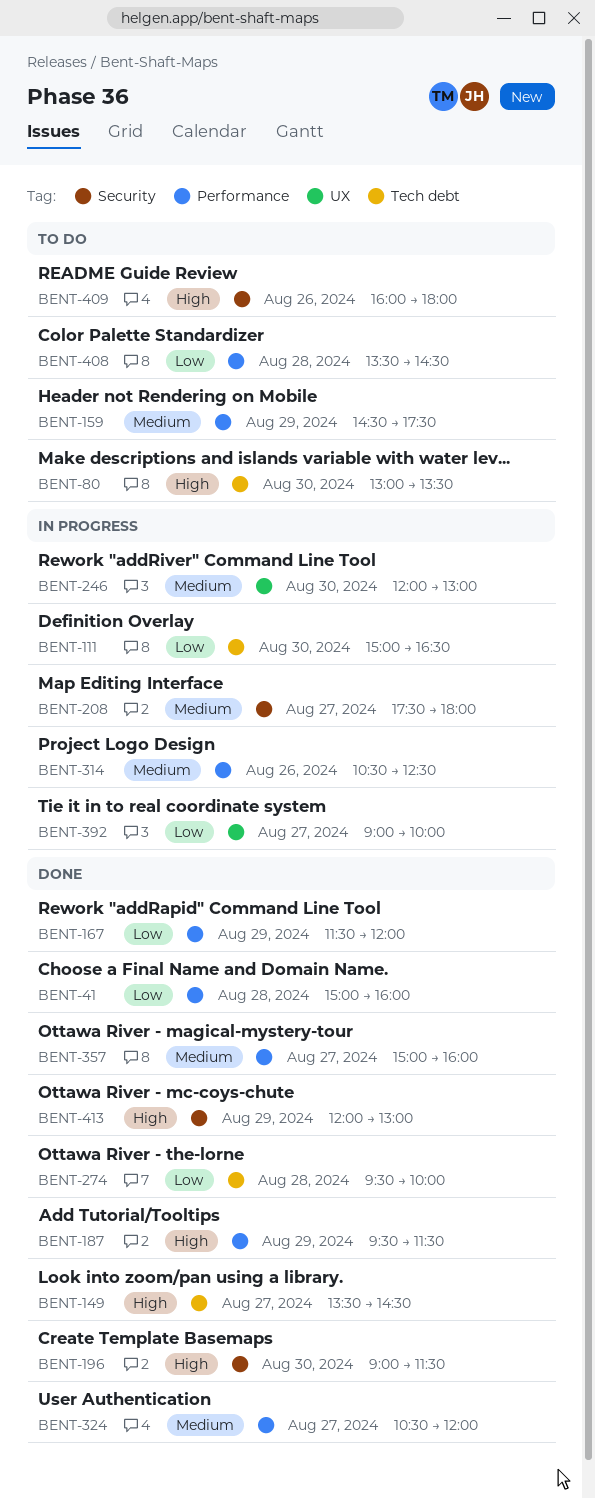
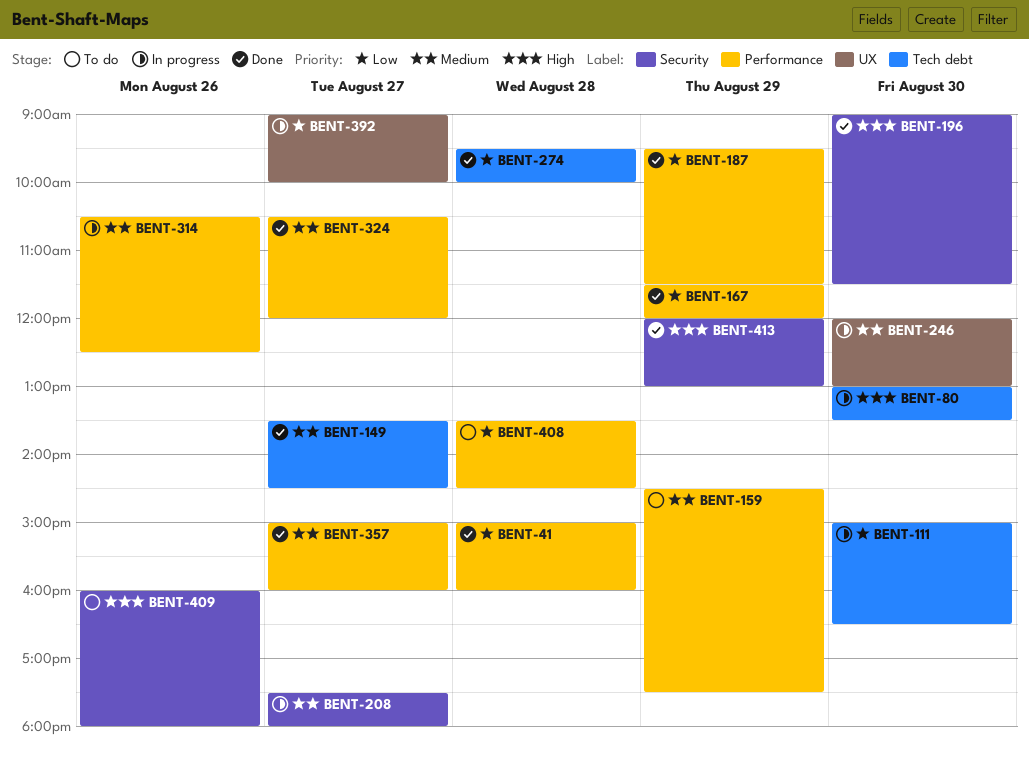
BENT-80, status: To do -> In progress
BENT-149, priority: High -> Medium
BENT-187, priority: High -> Low

